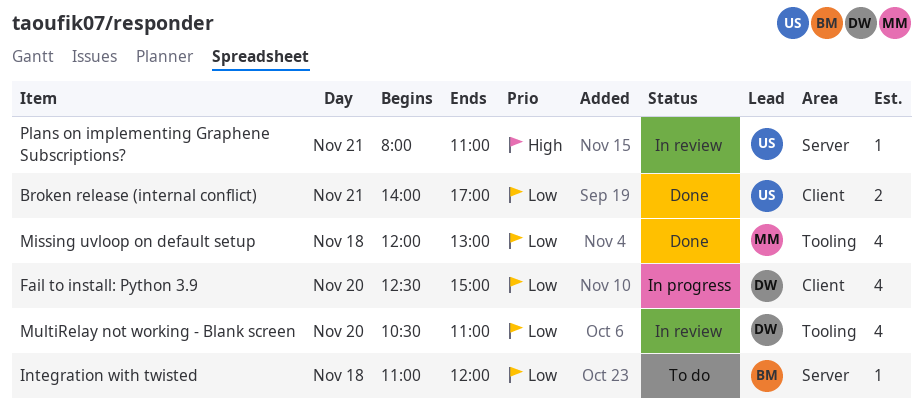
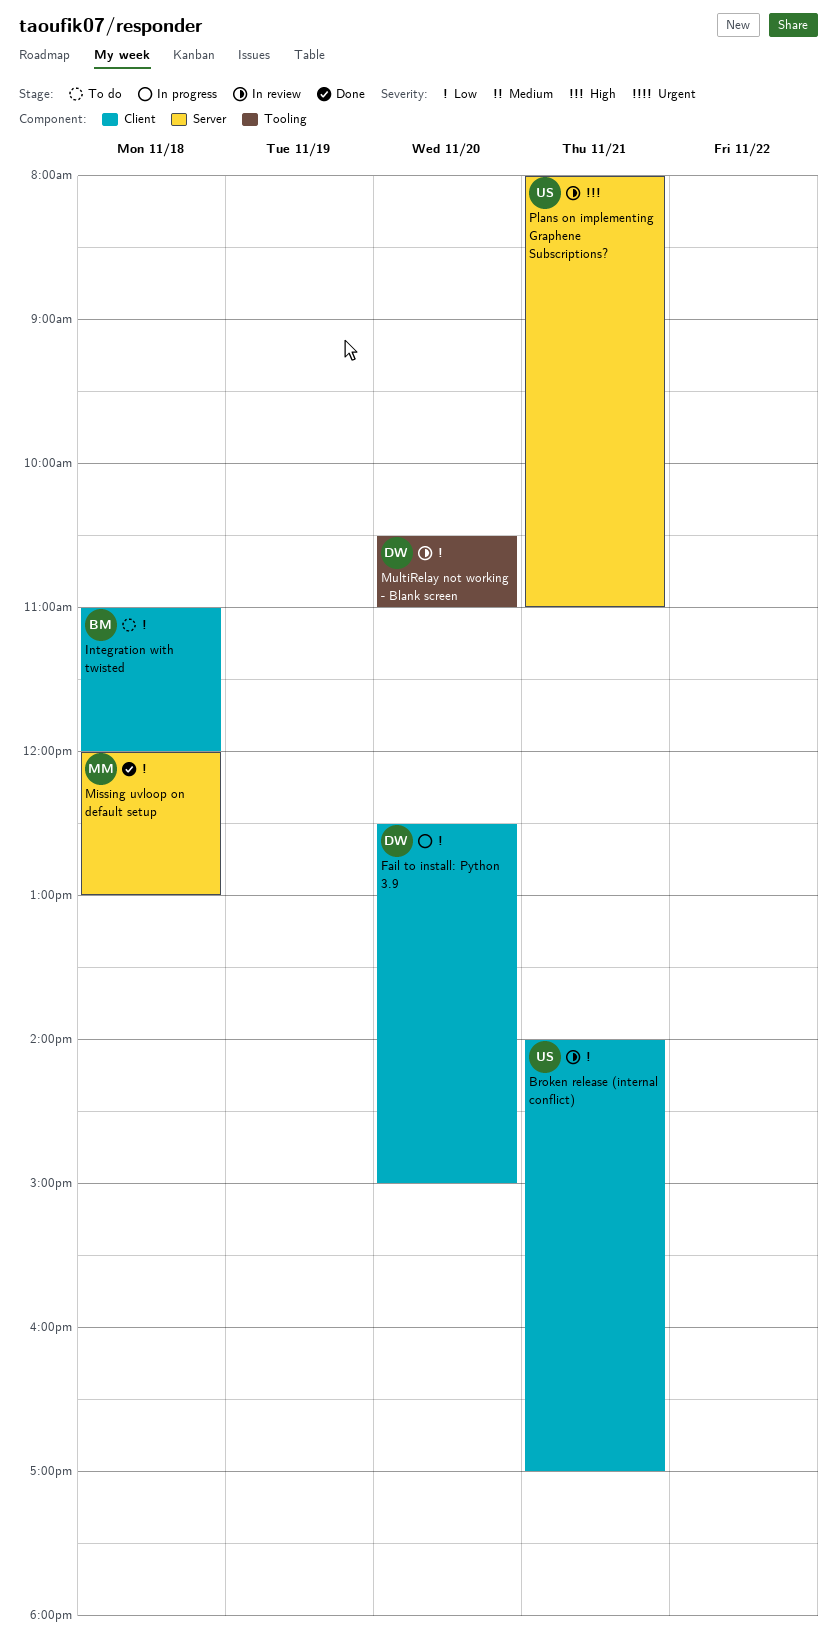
Broken release (internal conflict), status: Done -> In review
Integration with twisted, label: Server -> Client
Missing uvloop on default setup, label: Tooling -> Server

